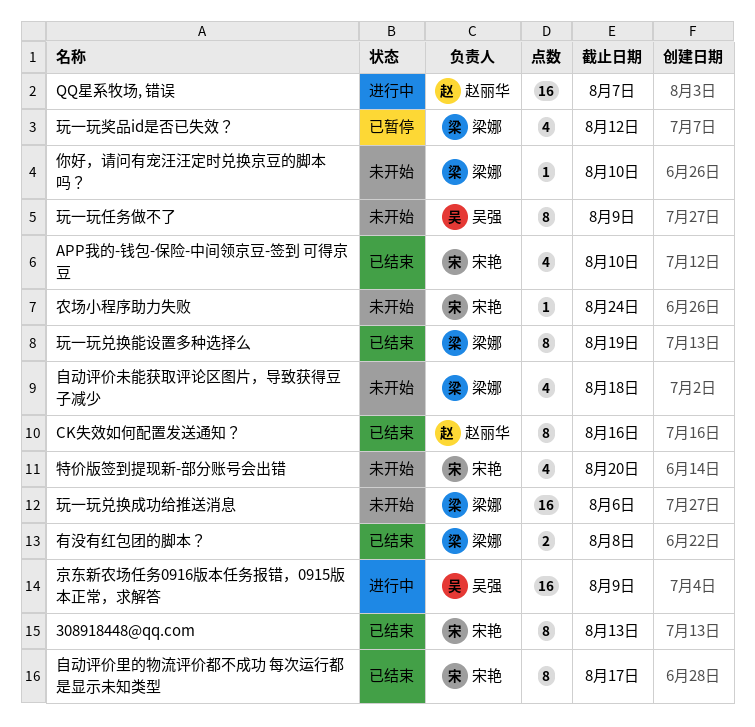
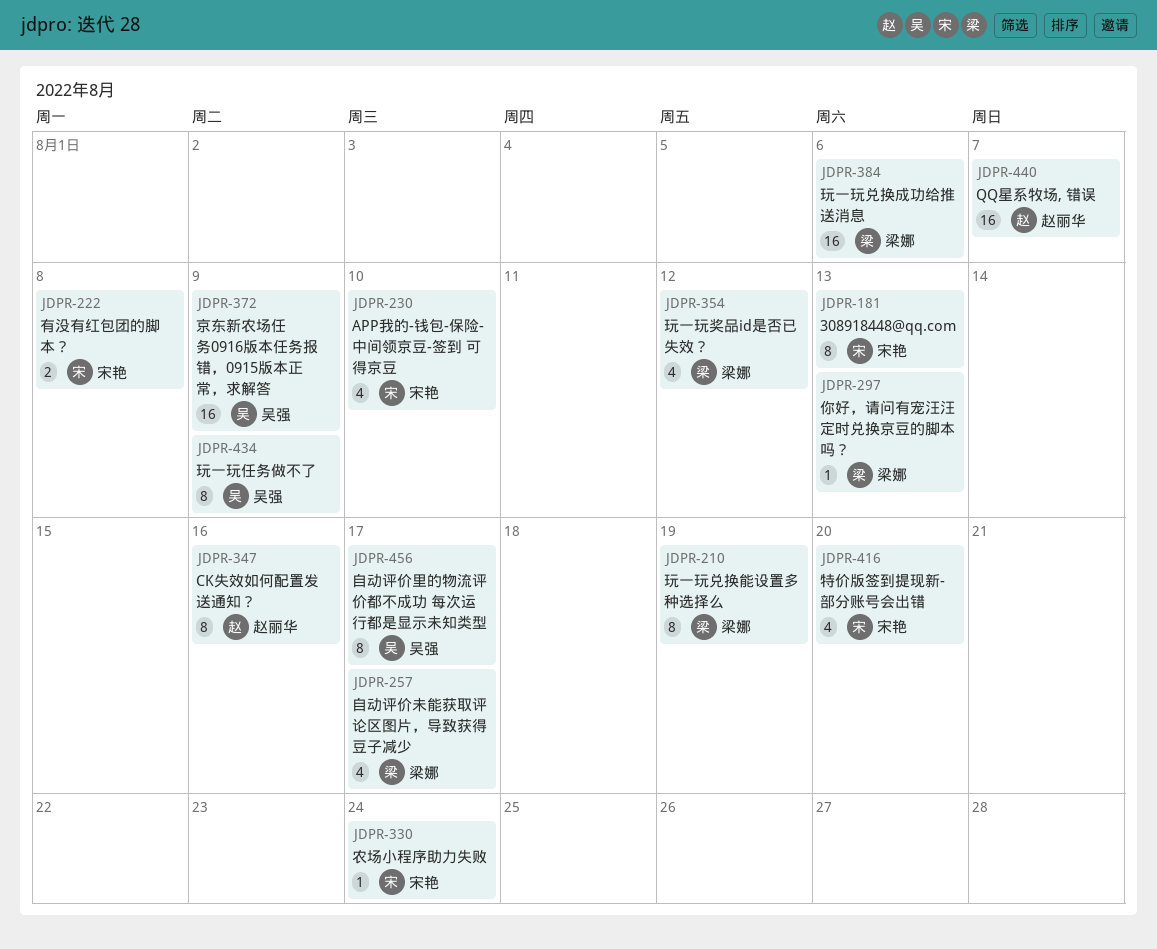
你好，请问有宠汪汪定时兑换京豆的脚本吗？, due: Aug 10 -> Aug 13
有没有红包团的脚本？, owner: 梁娜 -> 宋艳
自动评价未能获取评论区图片，导致获得豆子减少, due: Aug 18 -> Aug 17
自动评价里的物流评价都不成功 每次运行都是显示未知类型, owner: 宋艳 -> 吴强

